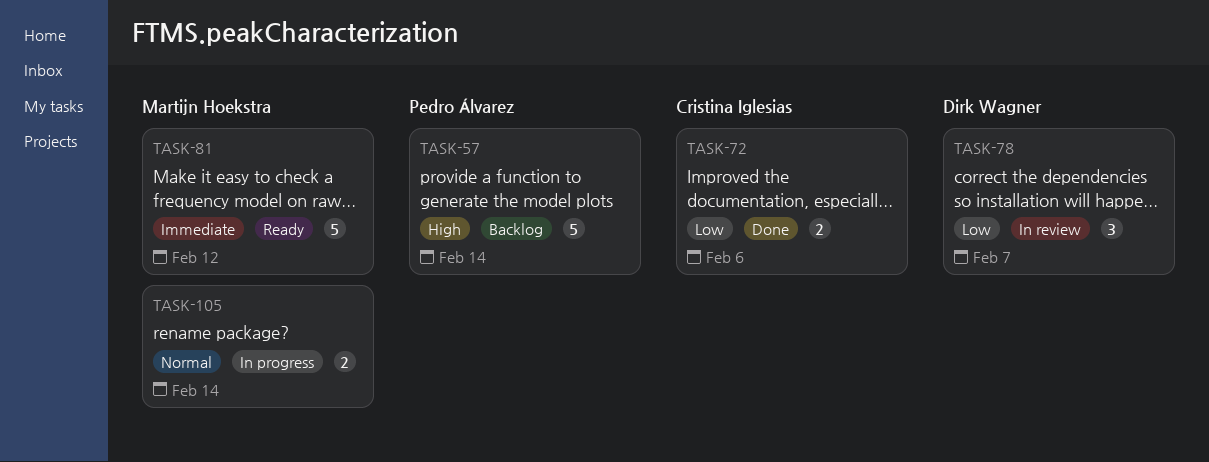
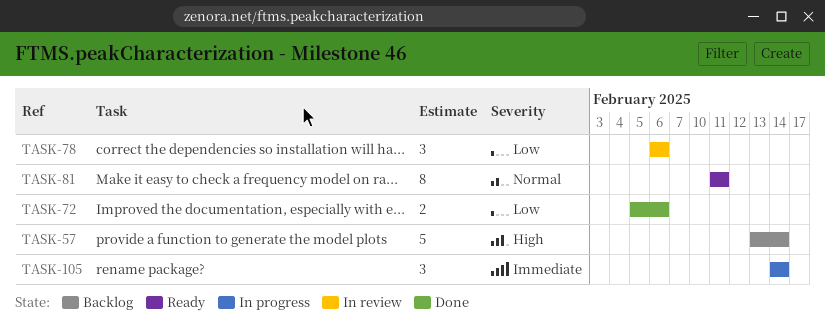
TASK-78, due: Feb 7 -> Feb 6
TASK-81, priority: Immediate -> Normal
TASK-81, estimate: 5 -> 8
TASK-81, due: Feb 12 -> Feb 11
TASK-105, priority: Normal -> Immediate
TASK-105, estimate: 2 -> 3

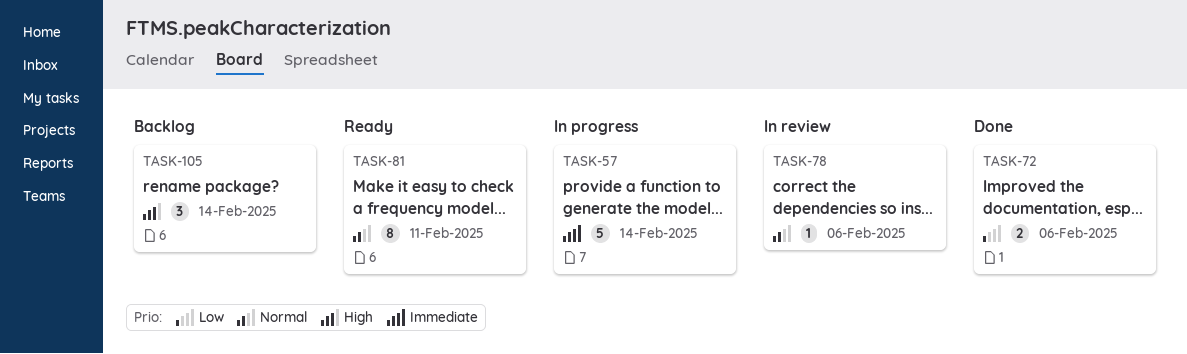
TASK-57, status: Backlog -> In progress
TASK-57, priority: High -> Immediate
TASK-78, priority: Low -> Normal
TASK-78, estimate: 3 -> 1
TASK-105, status: In progress -> Backlog
TASK-105, priority: Immediate -> High

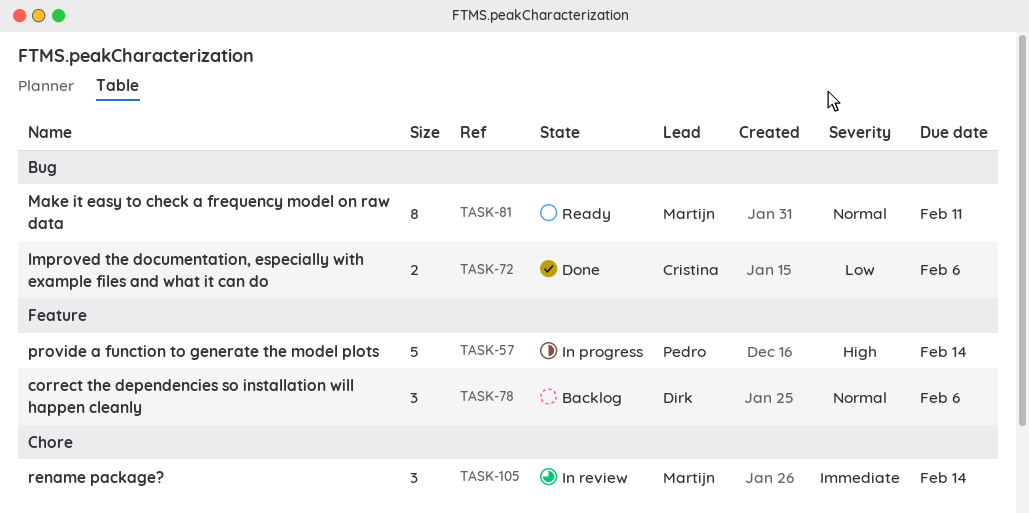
TASK-57, priority: Immediate -> High
TASK-78, status: In review -> Backlog
TASK-78, estimate: 1 -> 3
TASK-105, status: Backlog -> In review
TASK-105, priority: High -> Immediate

